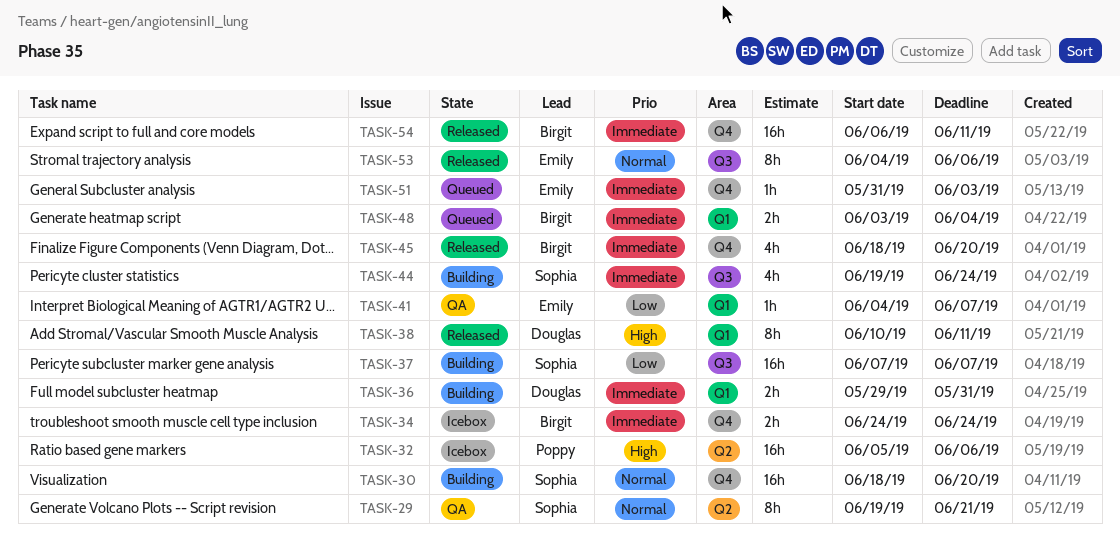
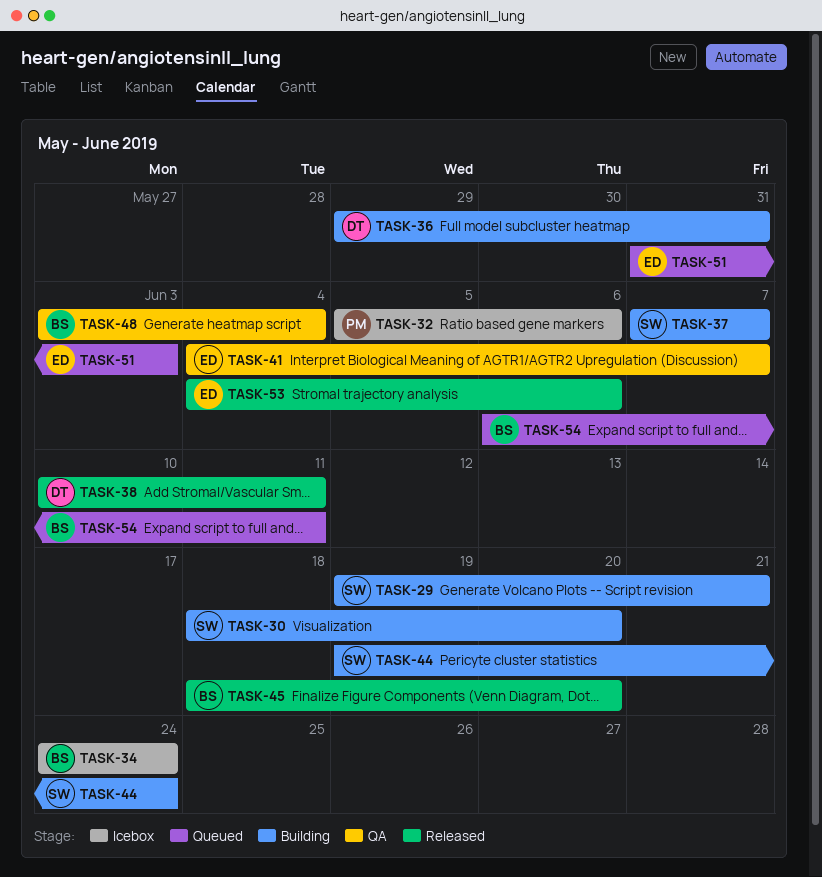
TASK-29, status: QA -> Building
TASK-48, status: Queued -> QA
TASK-54, status: Released -> Queued

